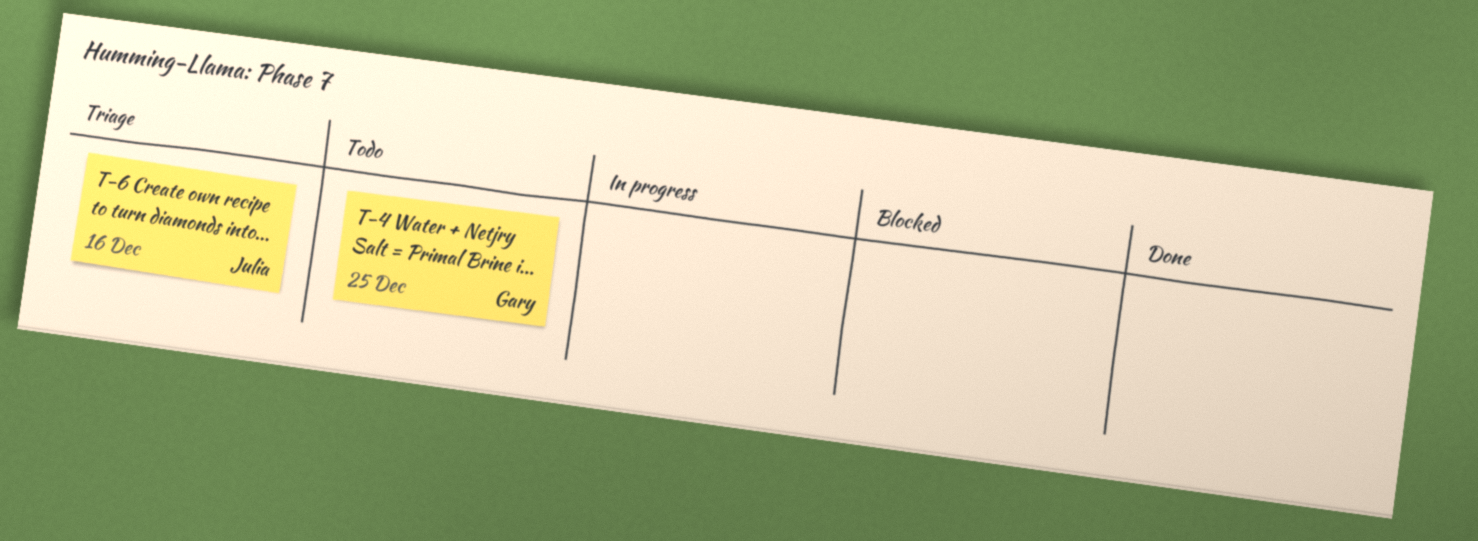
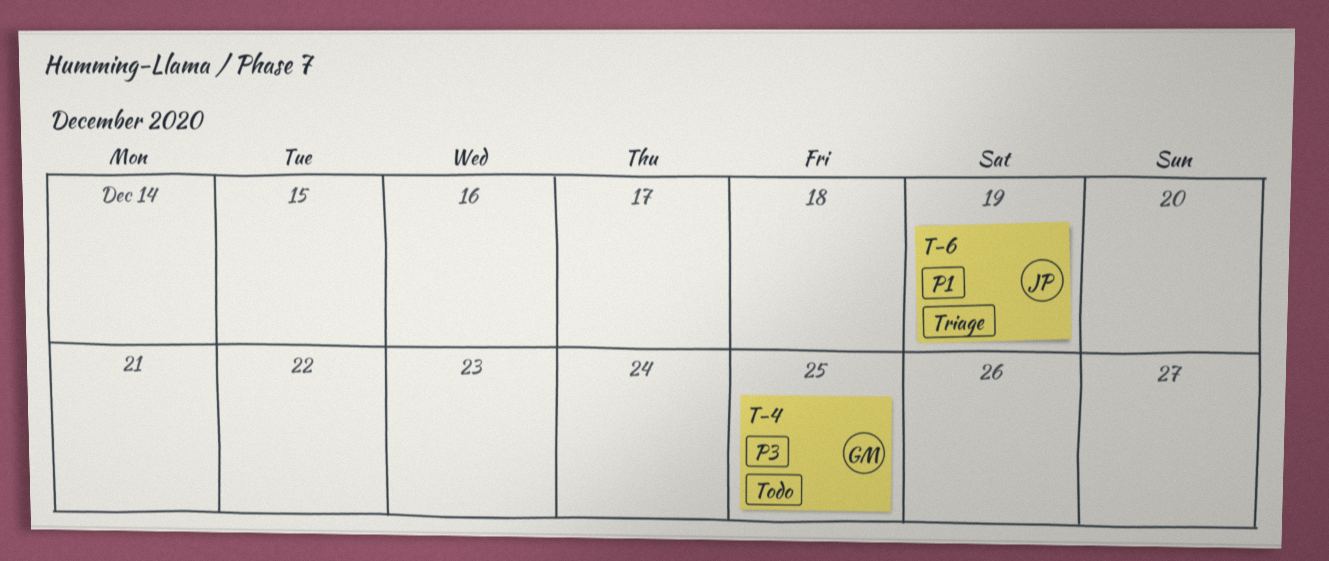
T-6, due: Dec 16 -> Dec 19

